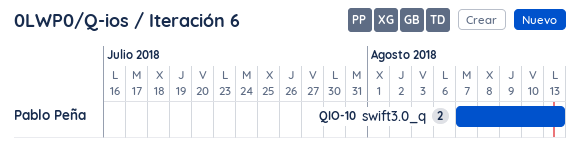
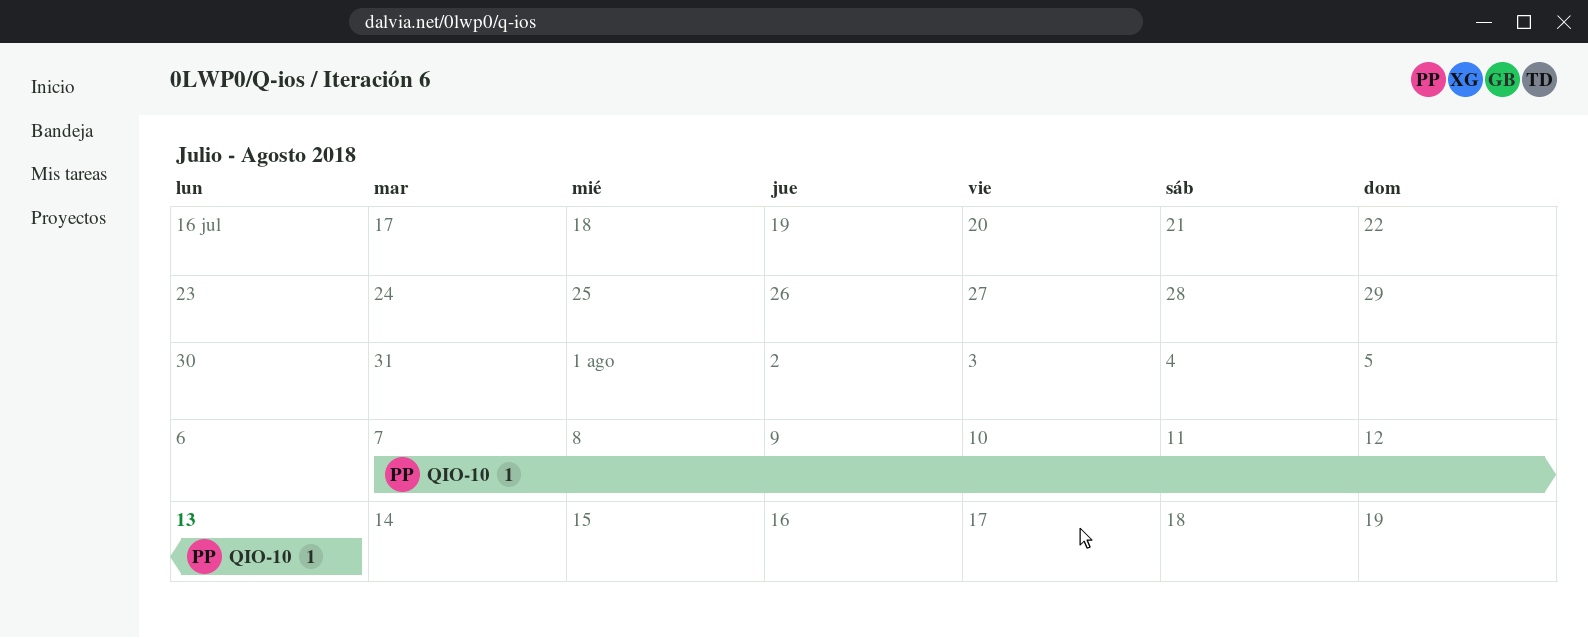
QIO-10, estimate: 2 -> 1

